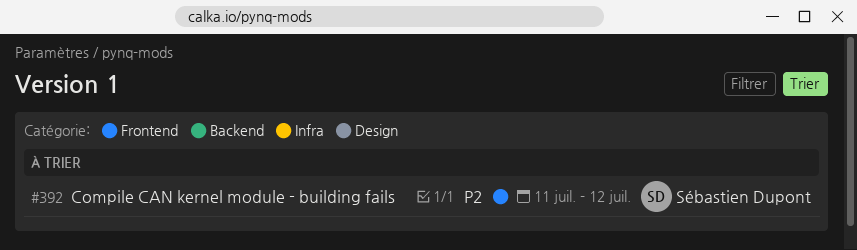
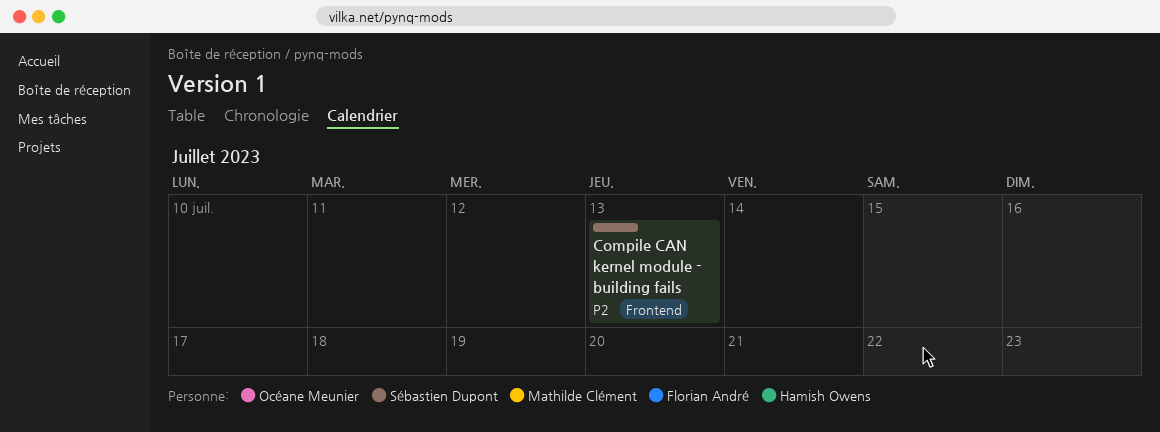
Compile CAN kernel module - building fails, due: Jul 12 -> Jul 13

